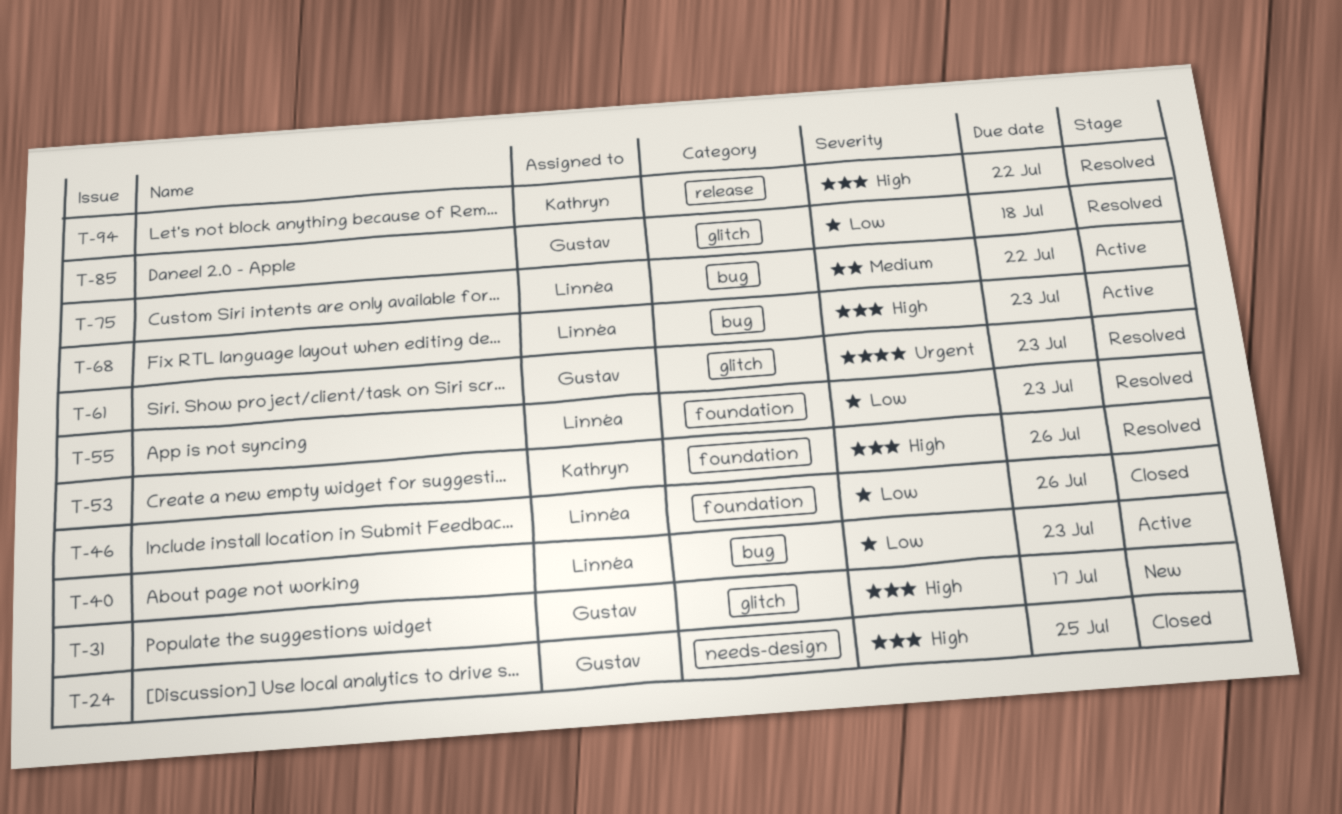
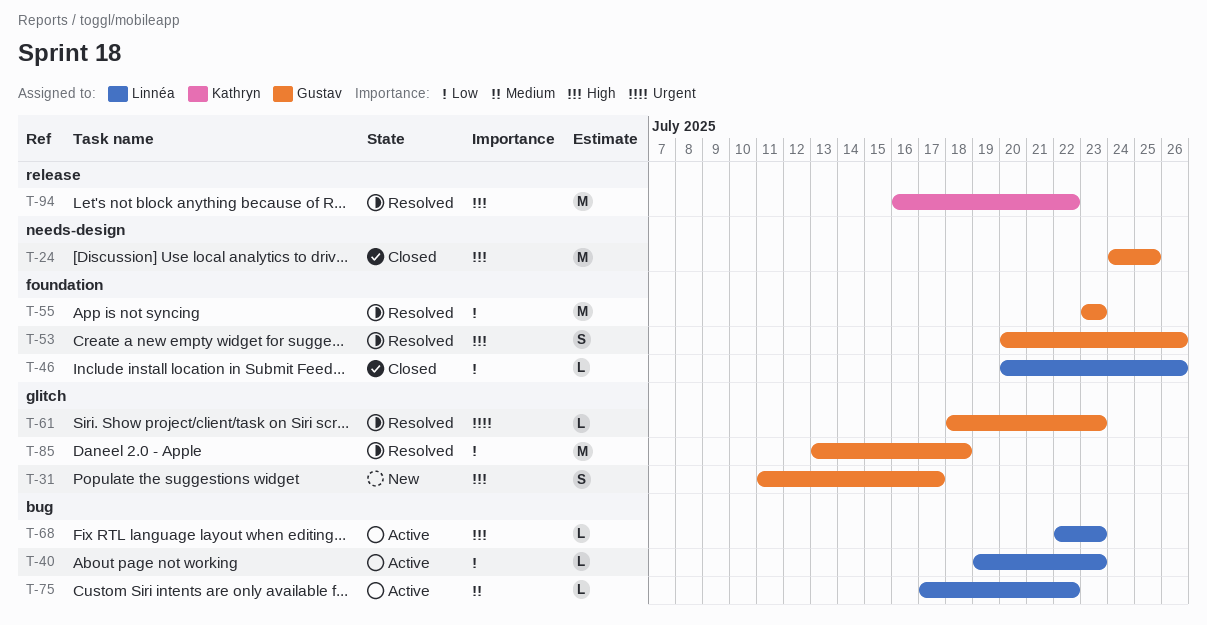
T-53, owner: Kathryn -> Gustav
T-55, owner: Linnéa -> Gustav

